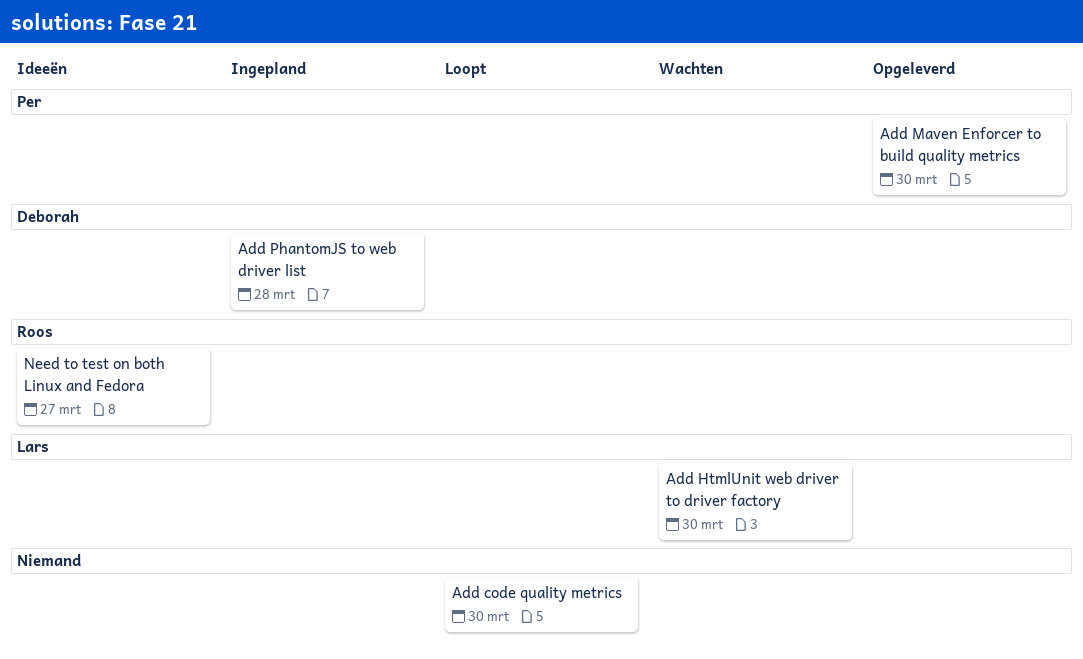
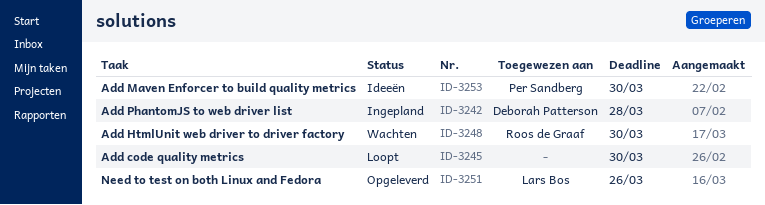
Add HtmlUnit web driver to driver factory, owner: Lars Bos -> Roos de Graaf
Add Maven Enforcer to build quality metrics, status: Opgeleverd -> Ideeën
Need to test on both Linux and Fedora, status: Ideeën -> Opgeleverd
Need to test on both Linux and Fedora, owner: Roos de Graaf -> Lars Bos
Need to test on both Linux and Fedora, due: Mar 27 -> Mar 26

